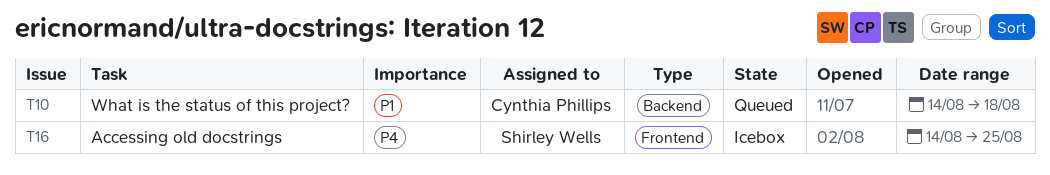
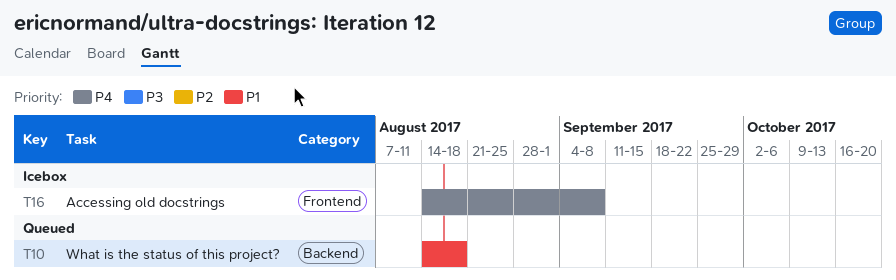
T16, due: Aug 25 -> Sep 8

